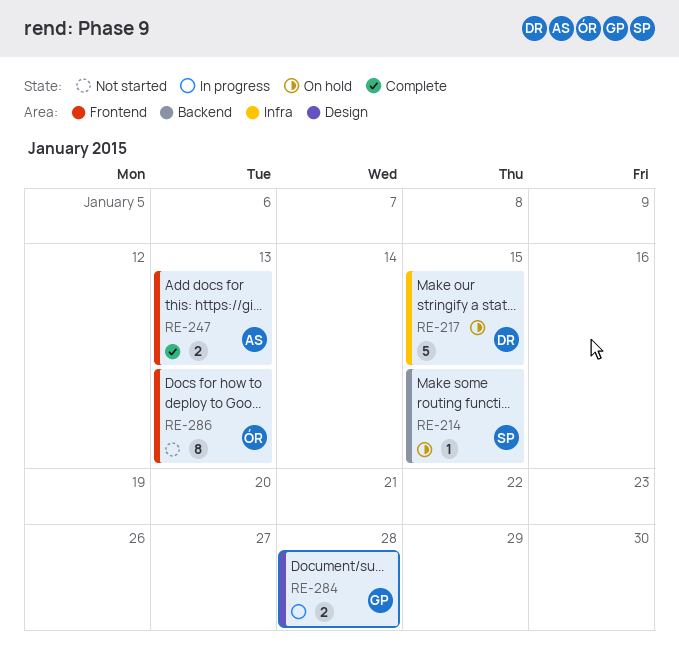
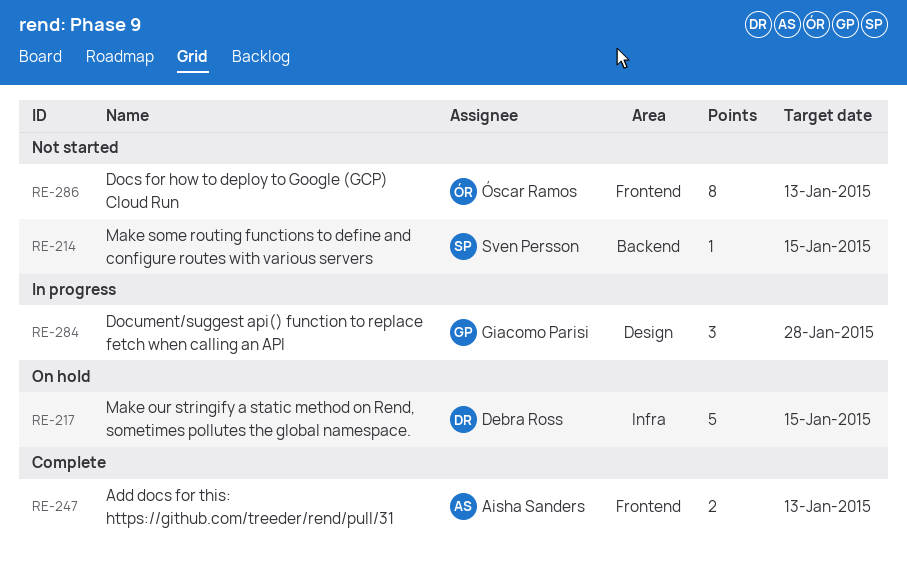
RE-214, status: On hold -> Not started
RE-284, estimate: 2 -> 3

